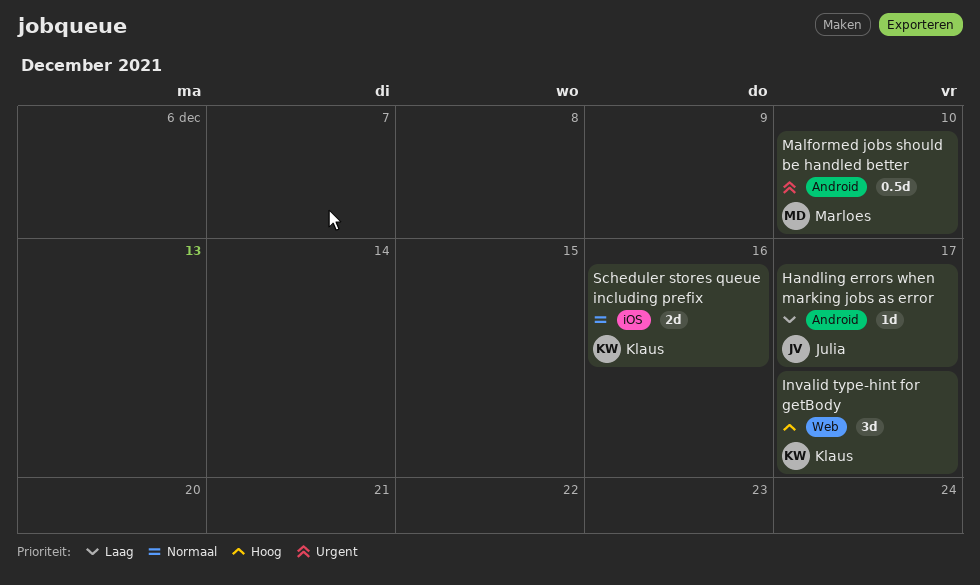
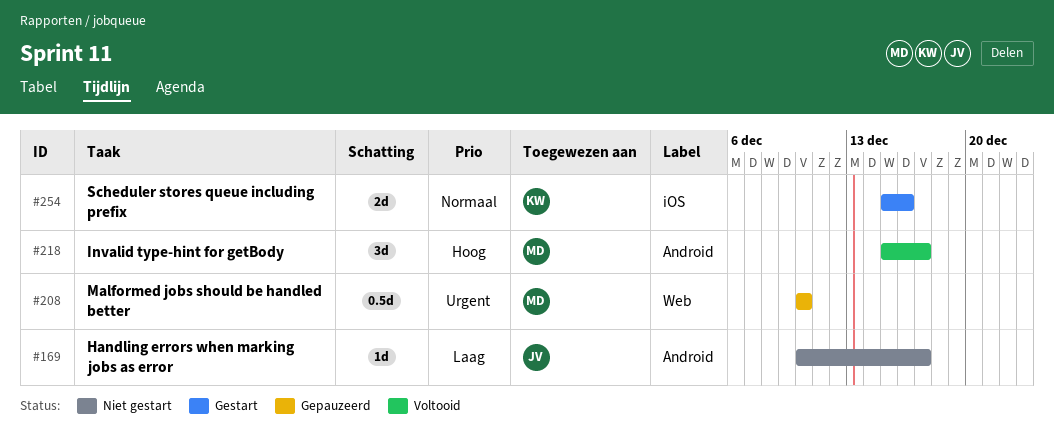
Invalid type-hint for getBody, owner: Klaus -> Marloes
Invalid type-hint for getBody, label: Web -> Android
Malformed jobs should be handled better, label: Android -> Web

